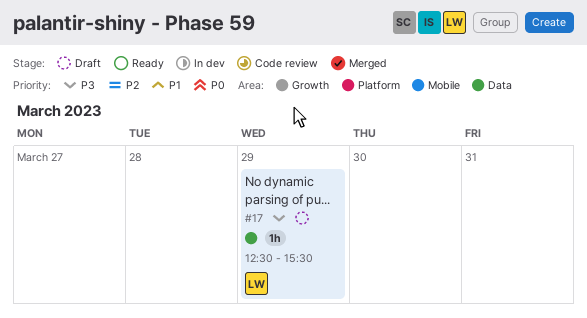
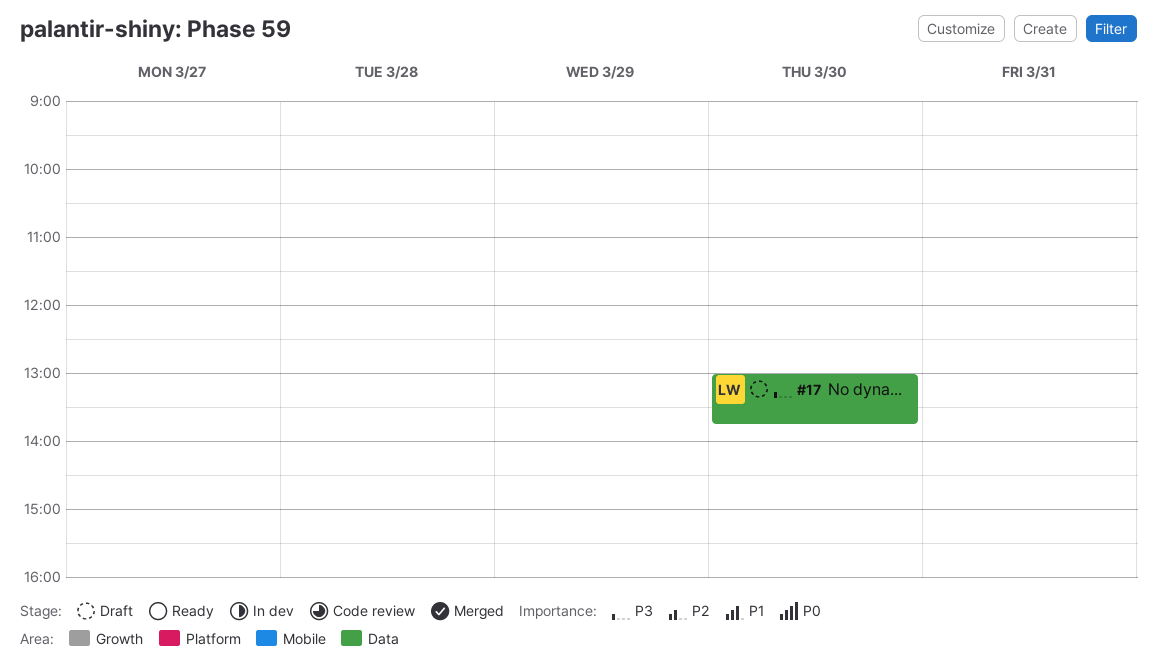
#17, day: Mar 29 -> Mar 30
#17, begins: 12:30 -> 13:00
#17, ends: 15:30 -> 13:45

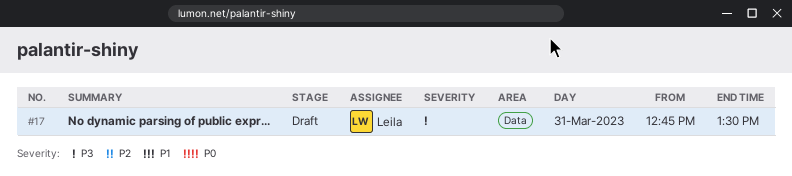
#17, day: Mar 30 -> Mar 31
#17, begins: 13:00 -> 12:45
#17, ends: 13:45 -> 13:30

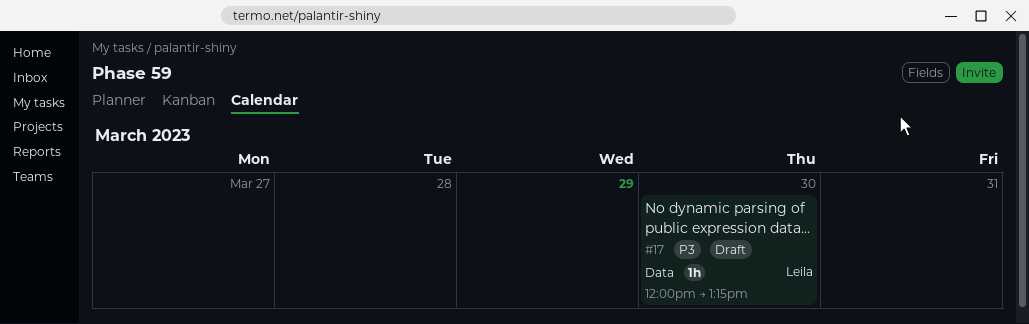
#17, day: Mar 31 -> Mar 30
#17, begins: 12:45 -> 12:00
#17, ends: 13:30 -> 13:15

